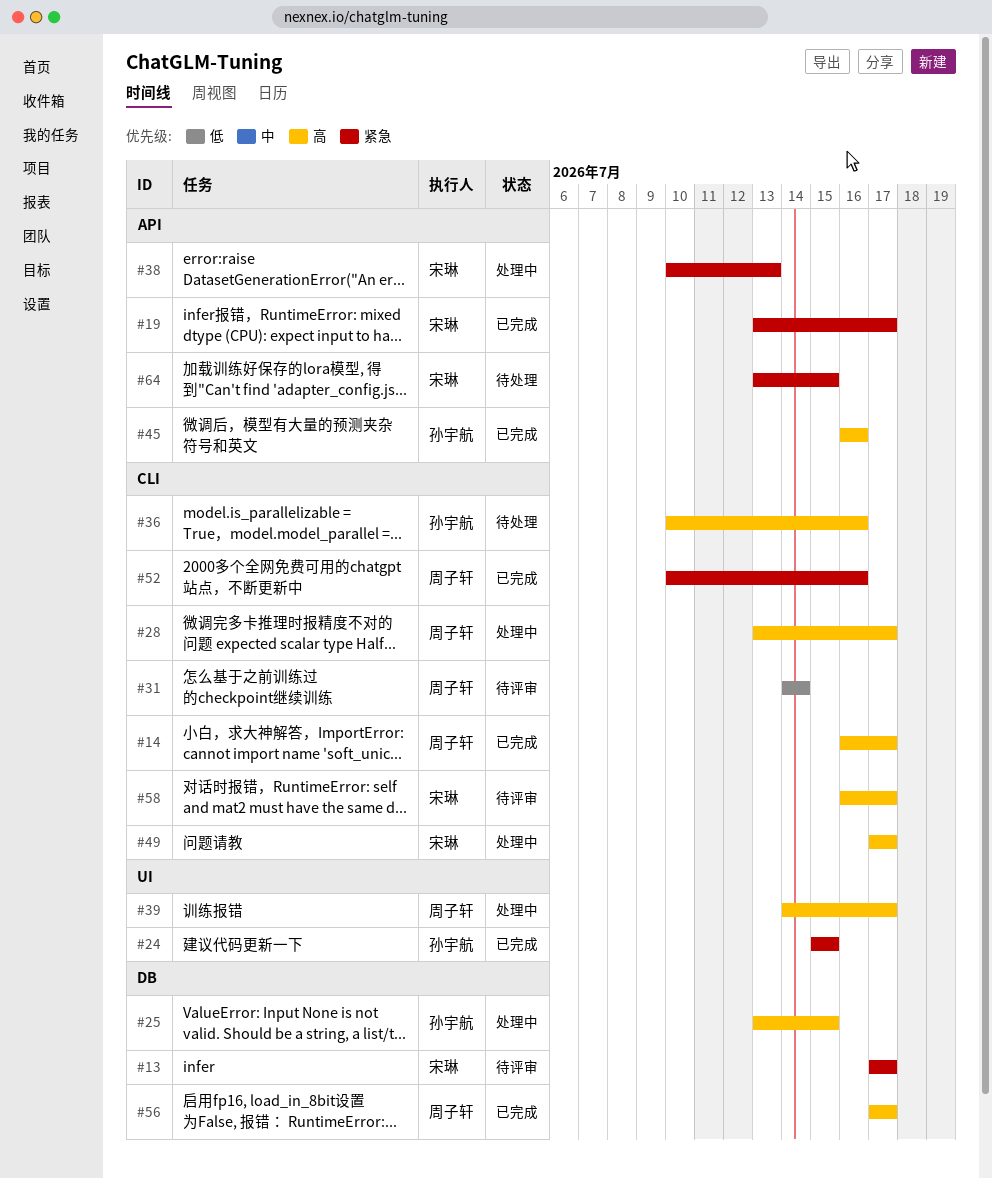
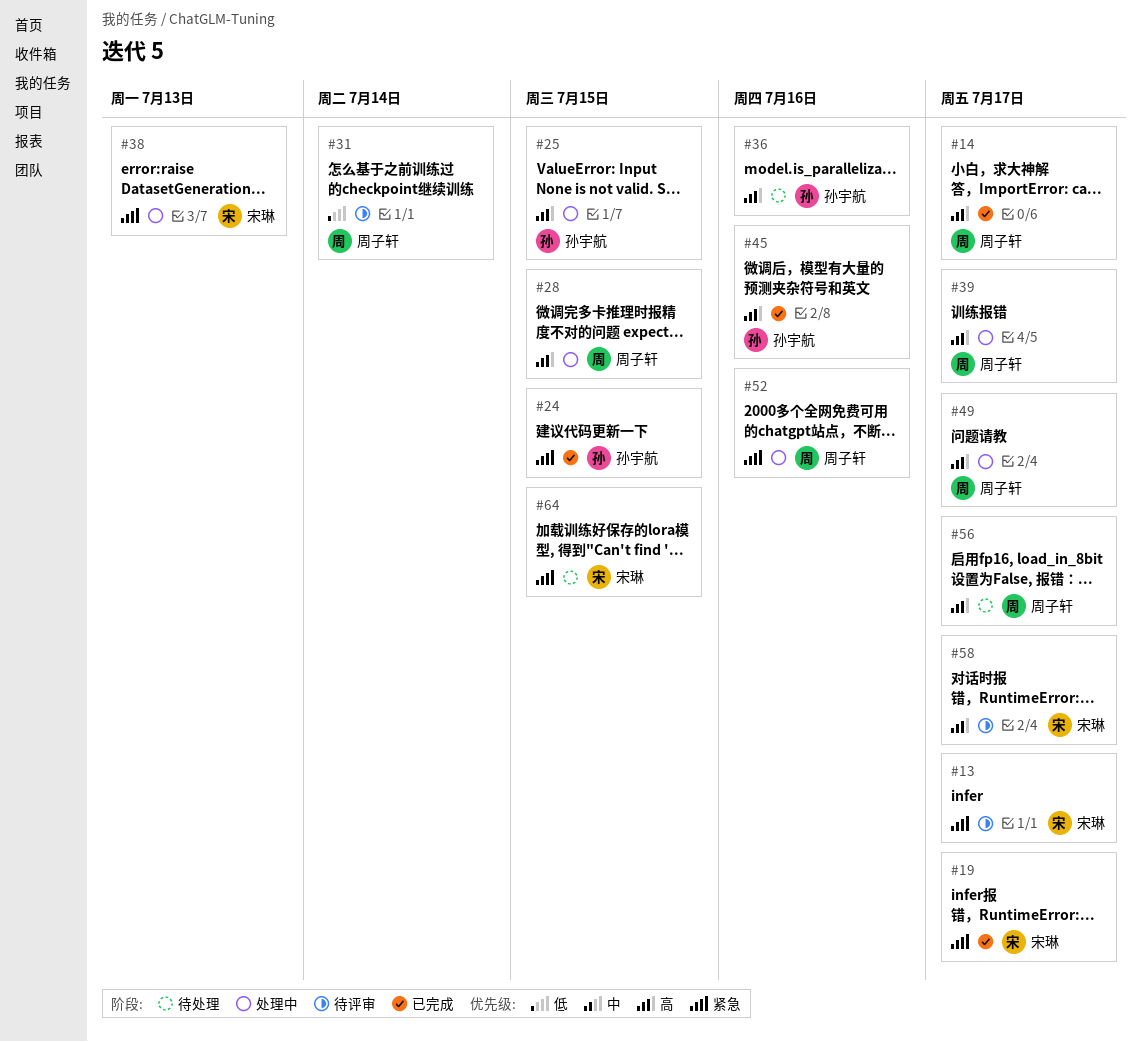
#28, due: Jul 17 -> Jul 15
#49, owner: 宋琳 -> 周子轩
#52, status: 已完成 -> 处理中
#56, status: 已完成 -> 待处理

